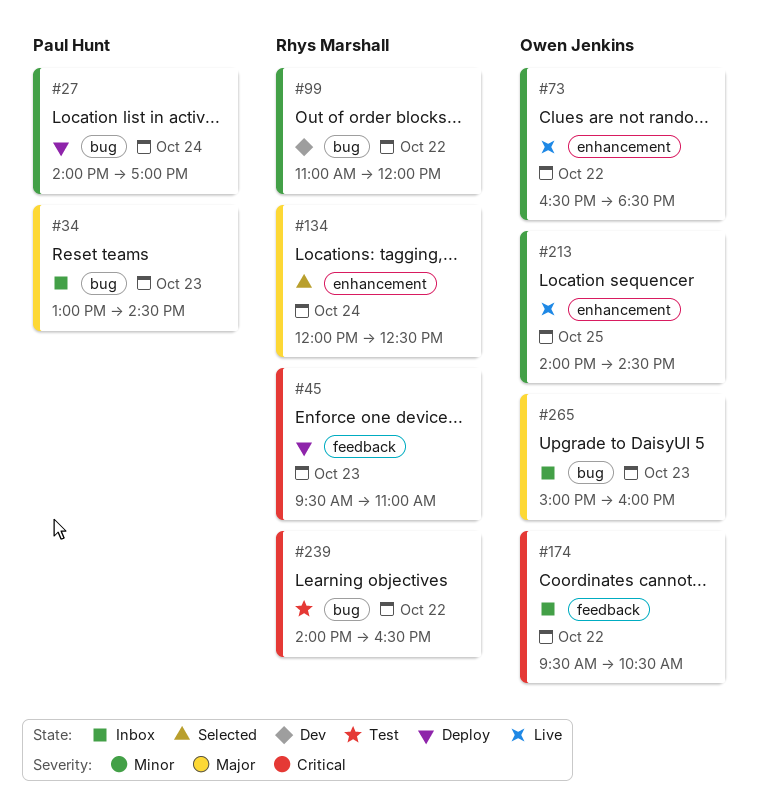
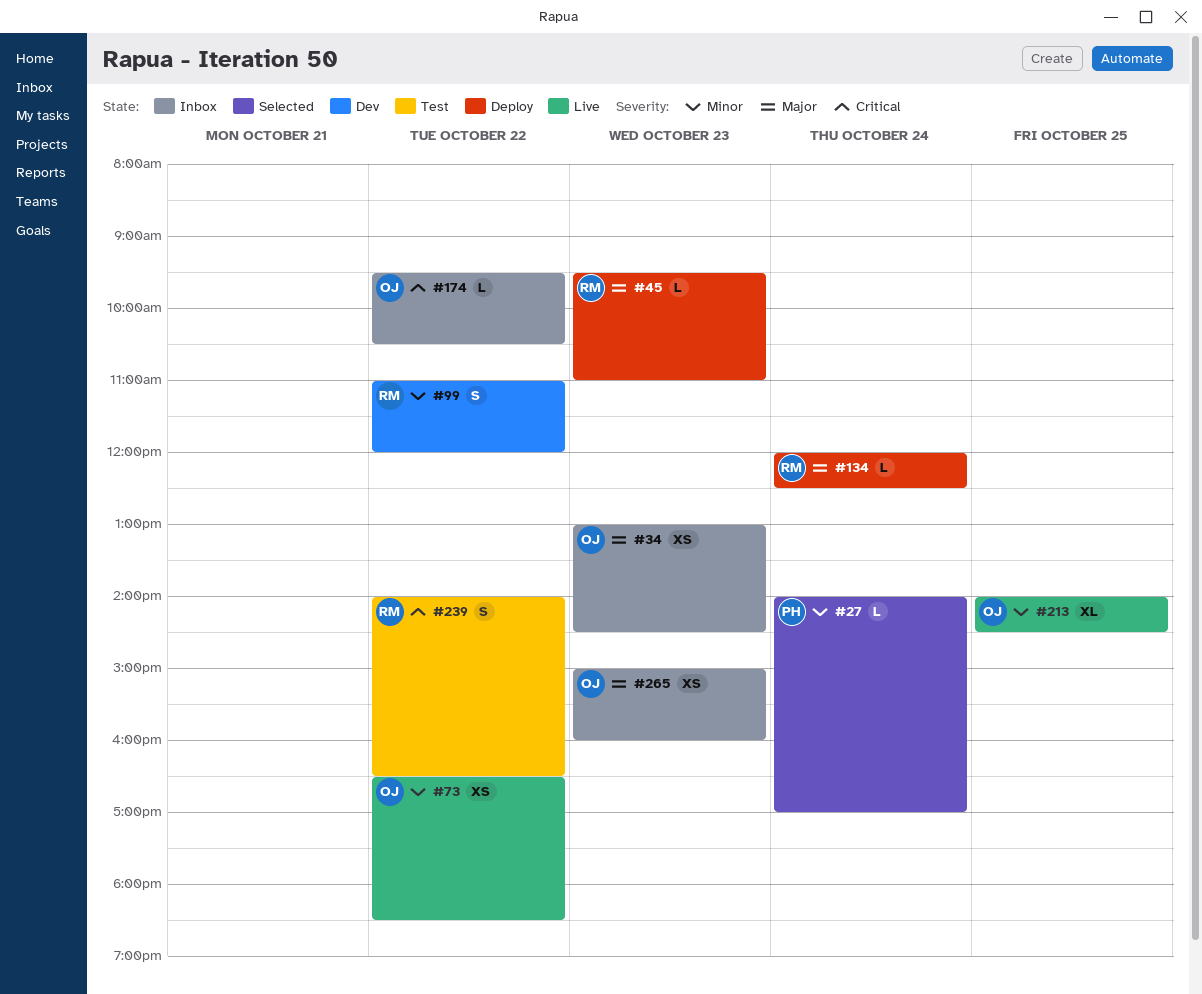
#27, status: Deploy -> Selected
#34, owner: Paul Hunt -> Owen Jenkins
#45, priority: Critical -> Major
#134, status: Selected -> Deploy

